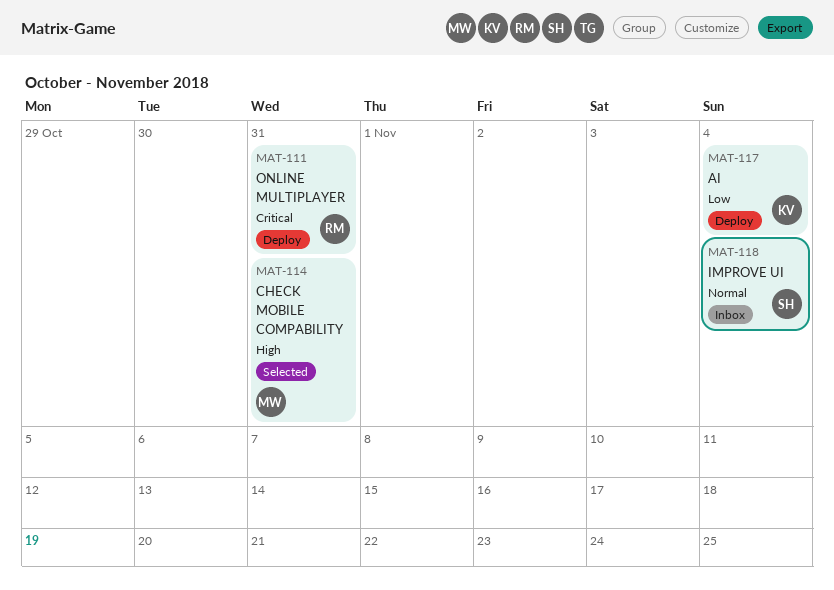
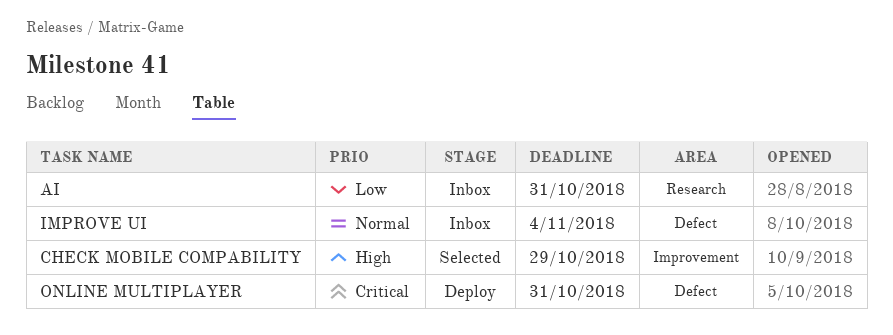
AI, status: Deploy -> Inbox
AI, due: Nov 4 -> Oct 31
CHECK MOBILE COMPABILITY, due: Oct 31 -> Oct 29

